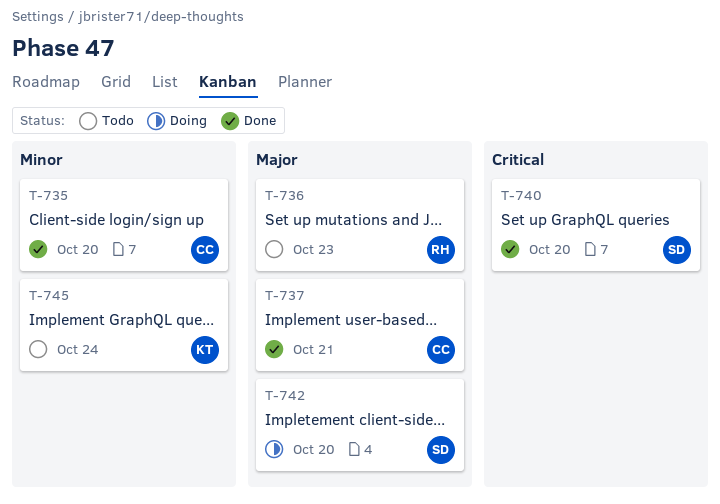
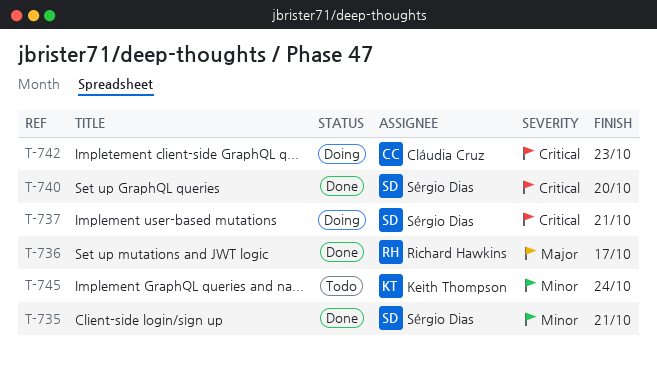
T-735, owner: Cláudia Cruz -> Sérgio Dias
T-735, due: Oct 20 -> Oct 21
T-736, status: Todo -> Done
T-736, due: Oct 23 -> Oct 17
T-737, status: Done -> Doing
T-737, owner: Cláudia Cruz -> Sérgio Dias
T-737, priority: Major -> Critical
T-742, owner: Sérgio Dias -> Cláudia Cruz
T-742, priority: Major -> Critical
T-742, due: Oct 20 -> Oct 23

